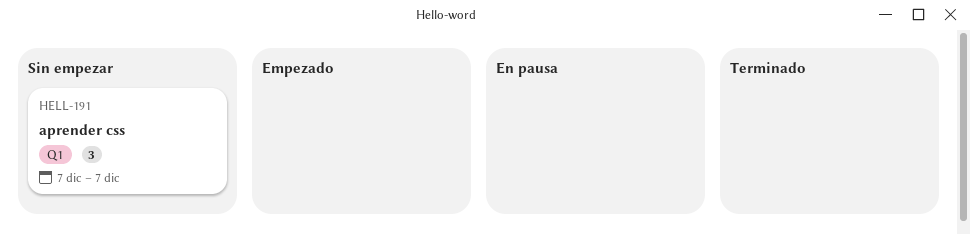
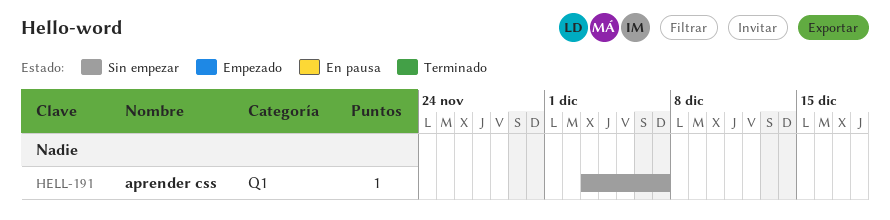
HELL-191, estimate: 3 -> 1
HELL-191, start: Dec 7 -> Dec 3

